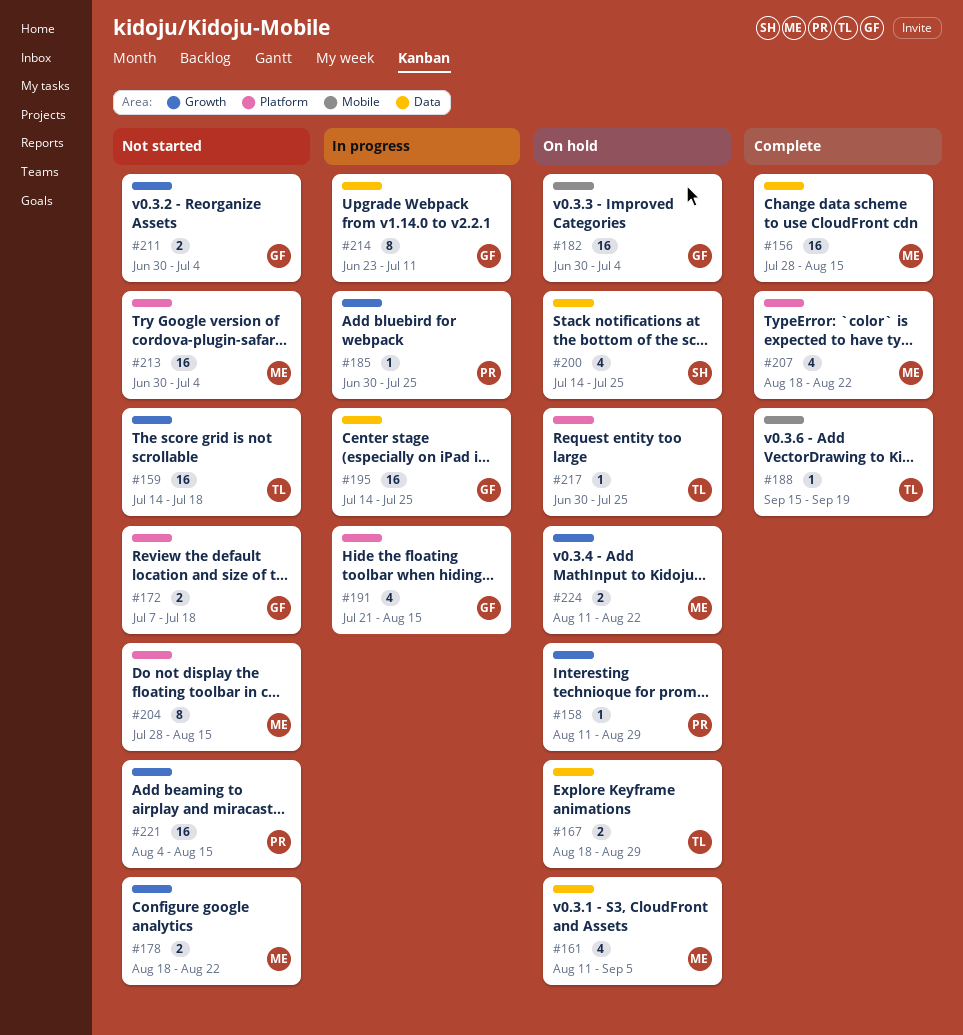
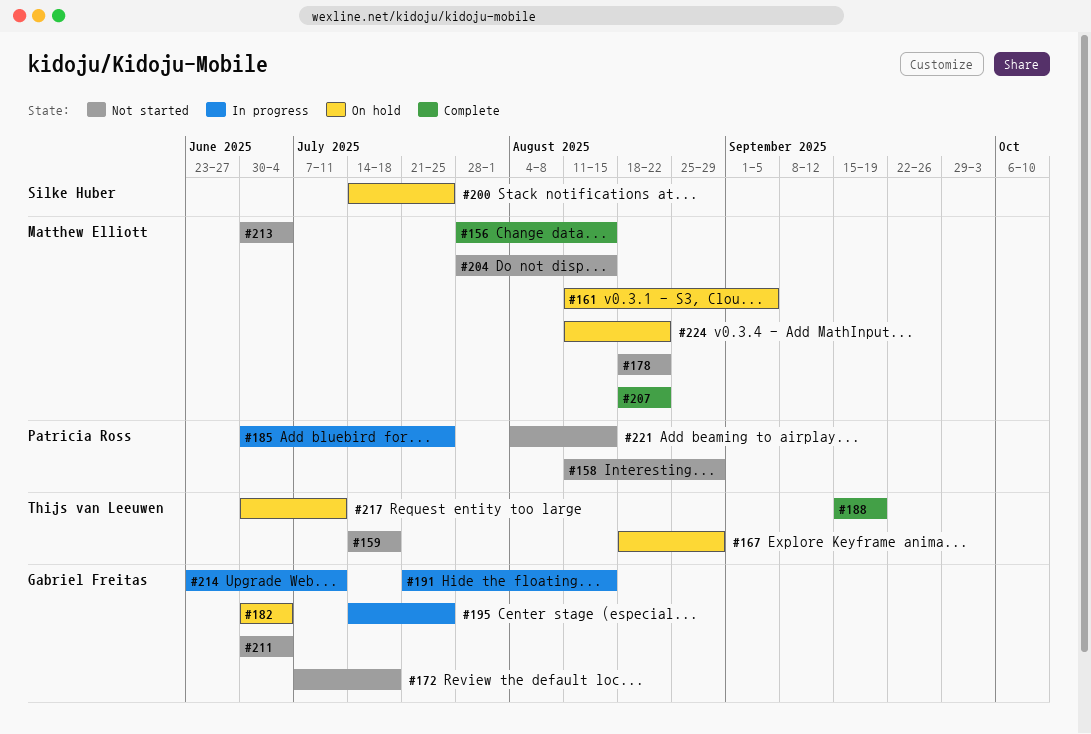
#158, status: On hold -> Not started
#217, due: Jul 25 -> Jul 11

